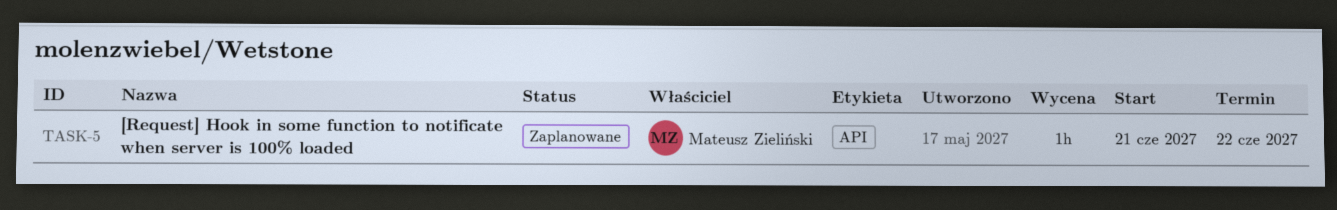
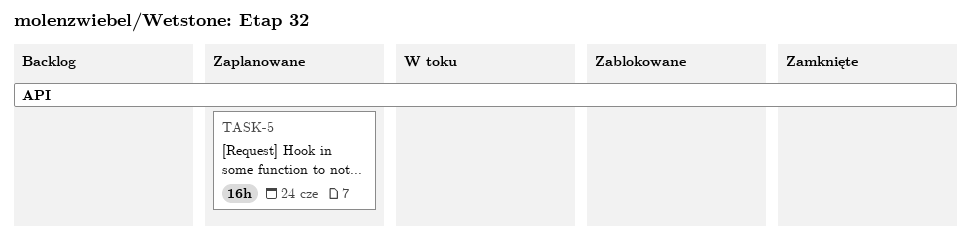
TASK-5, estimate: 1h -> 16h
TASK-5, due: Jun 22 -> Jun 24

